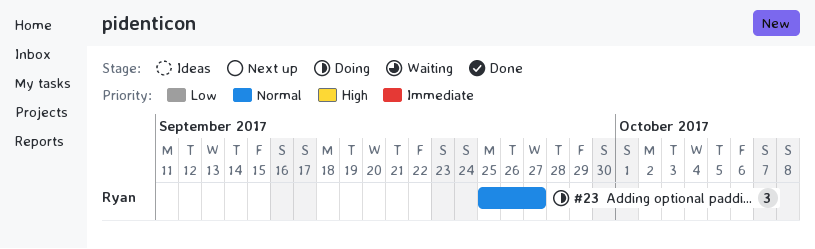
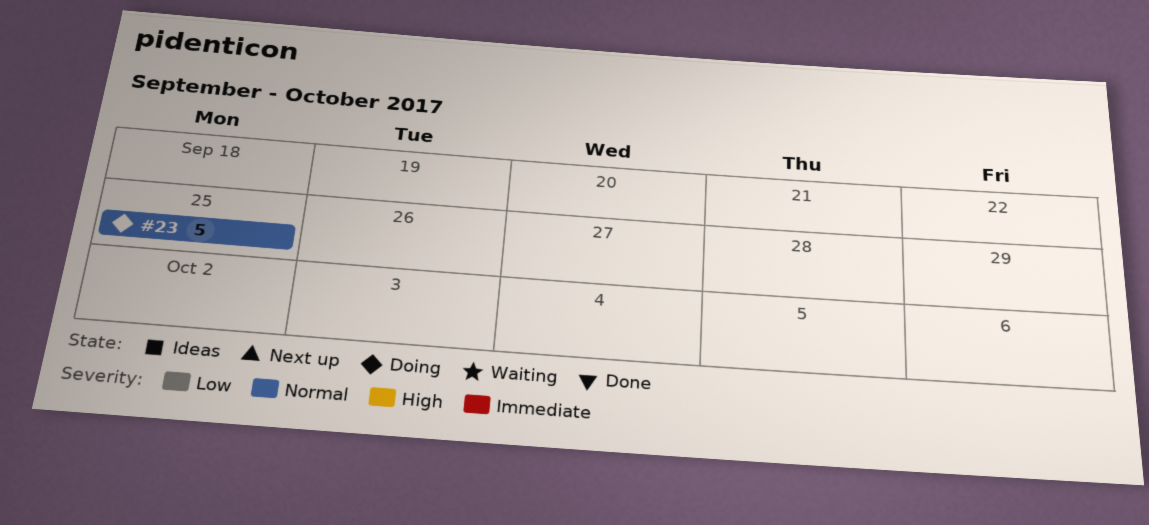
#23, estimate: 3 -> 5
#23, due: Sep 27 -> Sep 25

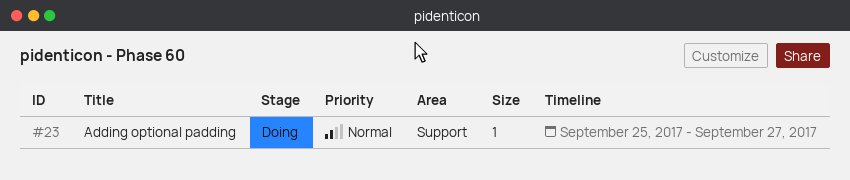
#23, estimate: 5 -> 1
#23, due: Sep 25 -> Sep 27

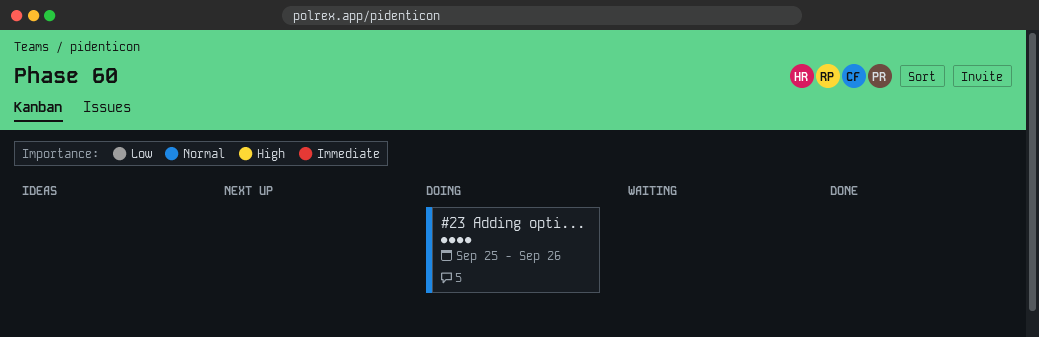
#23, estimate: 1 -> 4
#23, due: Sep 27 -> Sep 26

